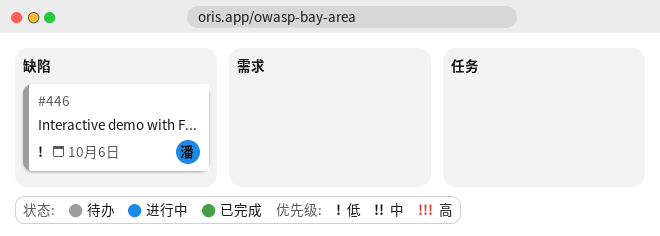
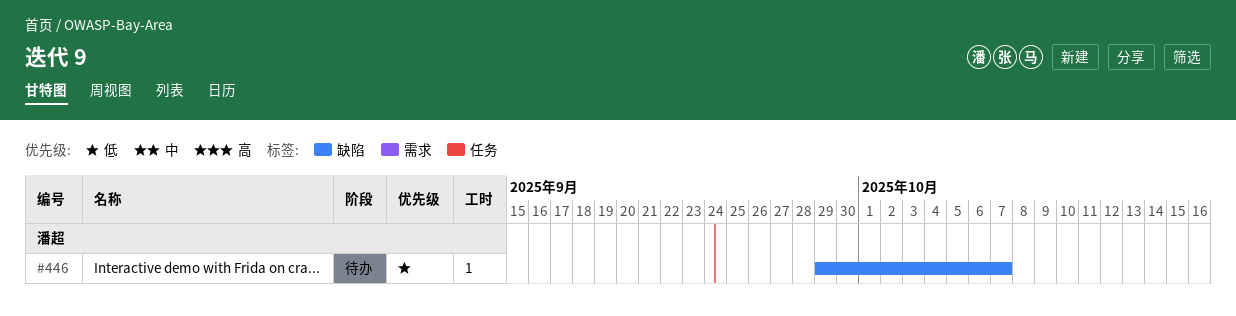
#446, due: Oct 6 -> Oct 7

